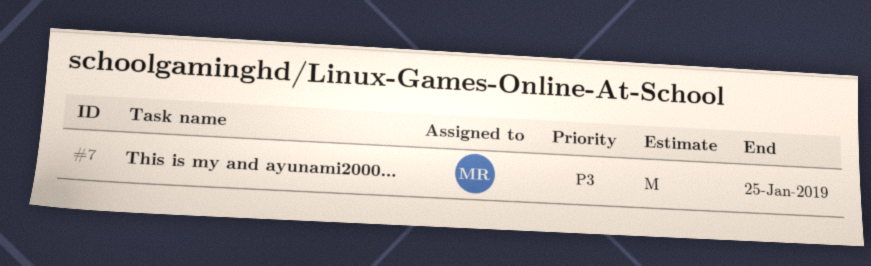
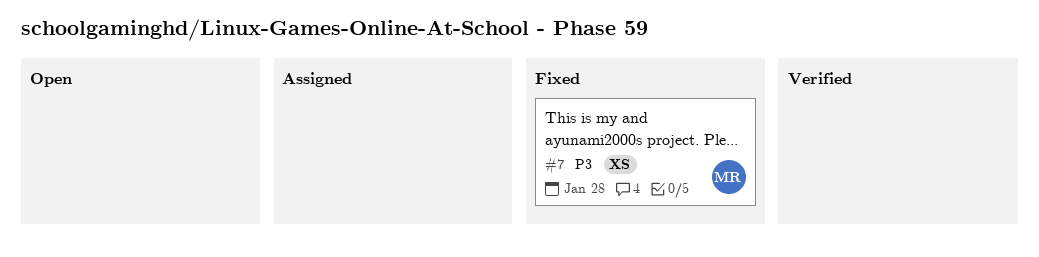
#7, estimate: M -> XS
#7, due: Jan 25 -> Jan 28

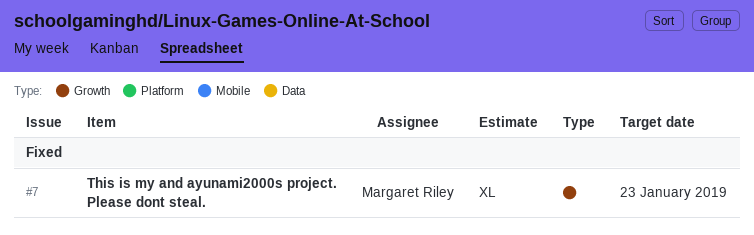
#7, estimate: XS -> XL
#7, due: Jan 28 -> Jan 23

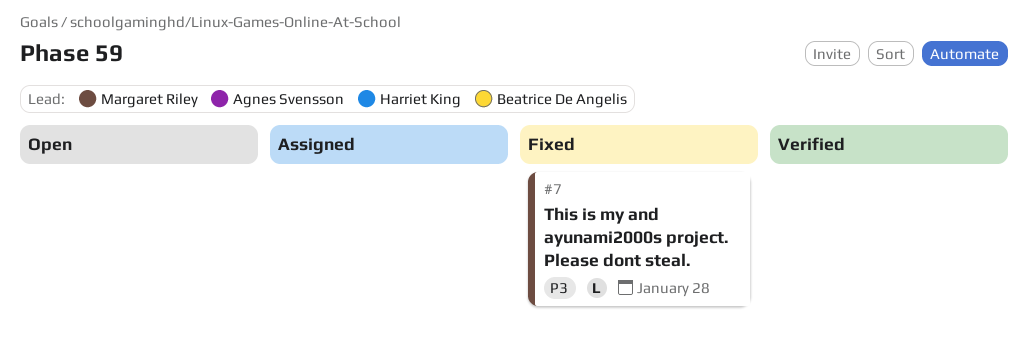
#7, estimate: XL -> L
#7, due: Jan 23 -> Jan 28

